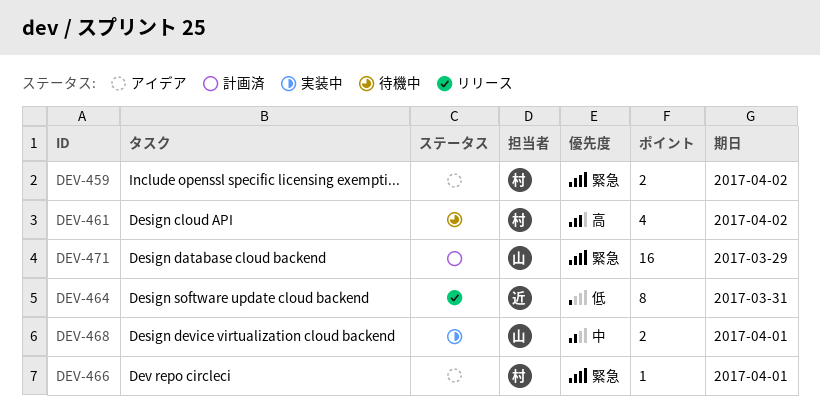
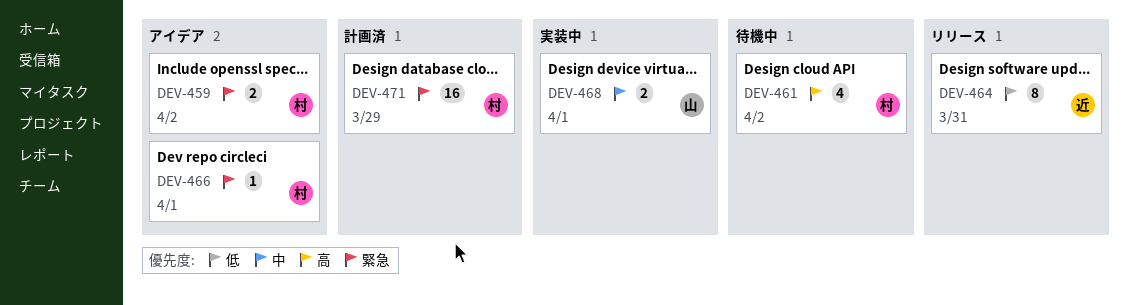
DEV-471, owner: 山 -> 村

